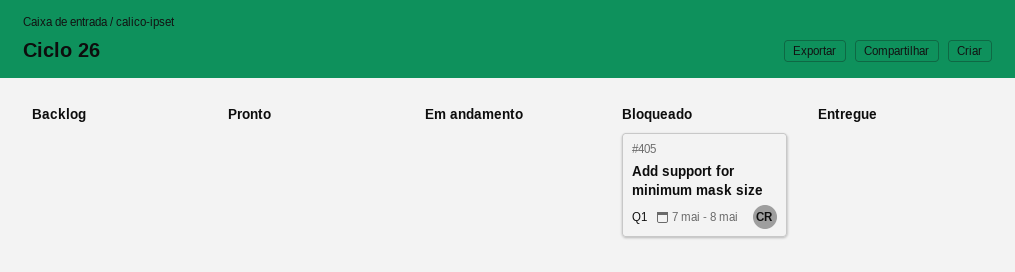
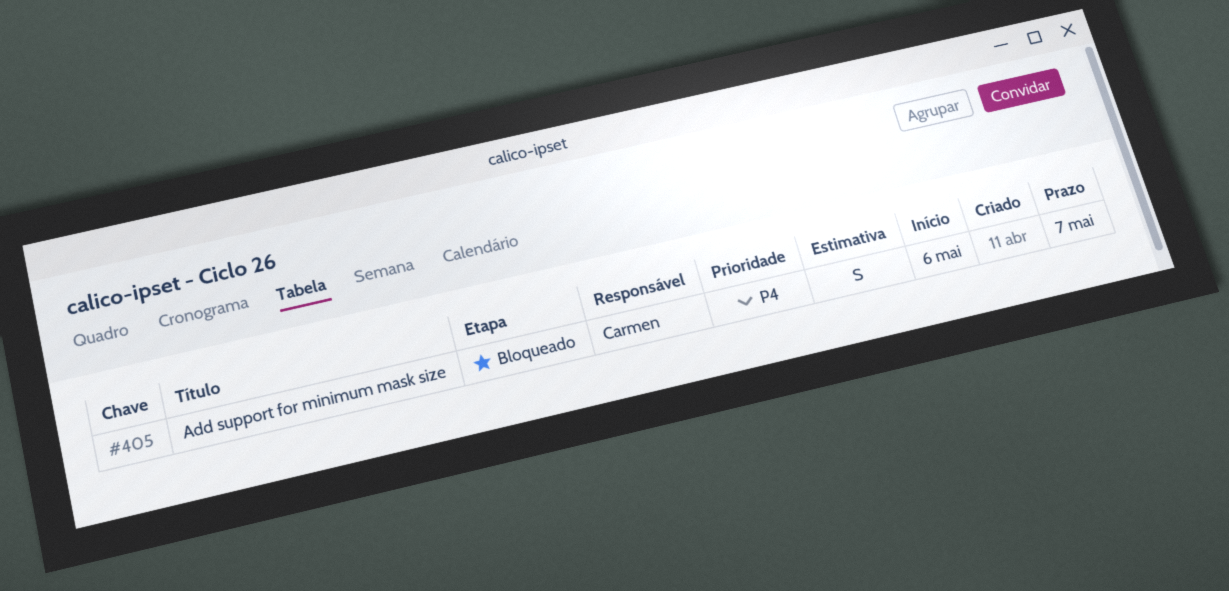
#405, start: May 7 -> May 6
#405, due: May 8 -> May 7

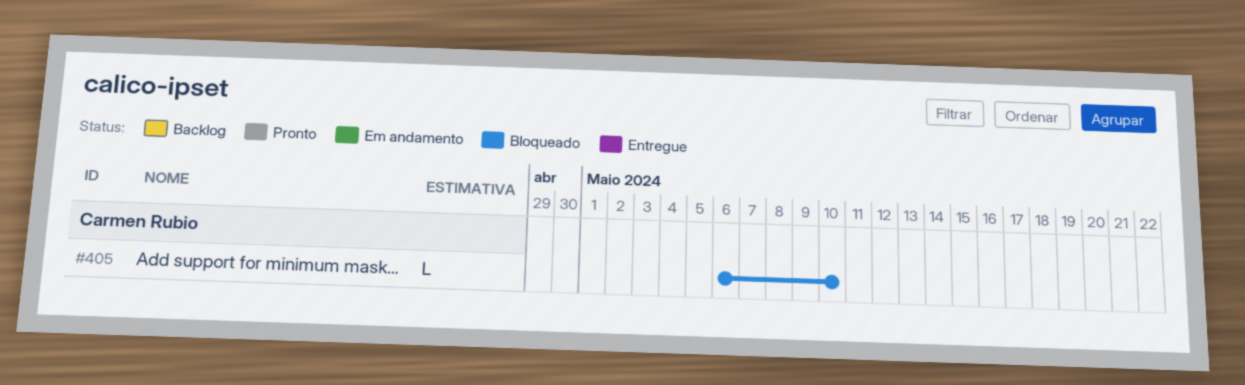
#405, estimate: S -> L
#405, due: May 7 -> May 10

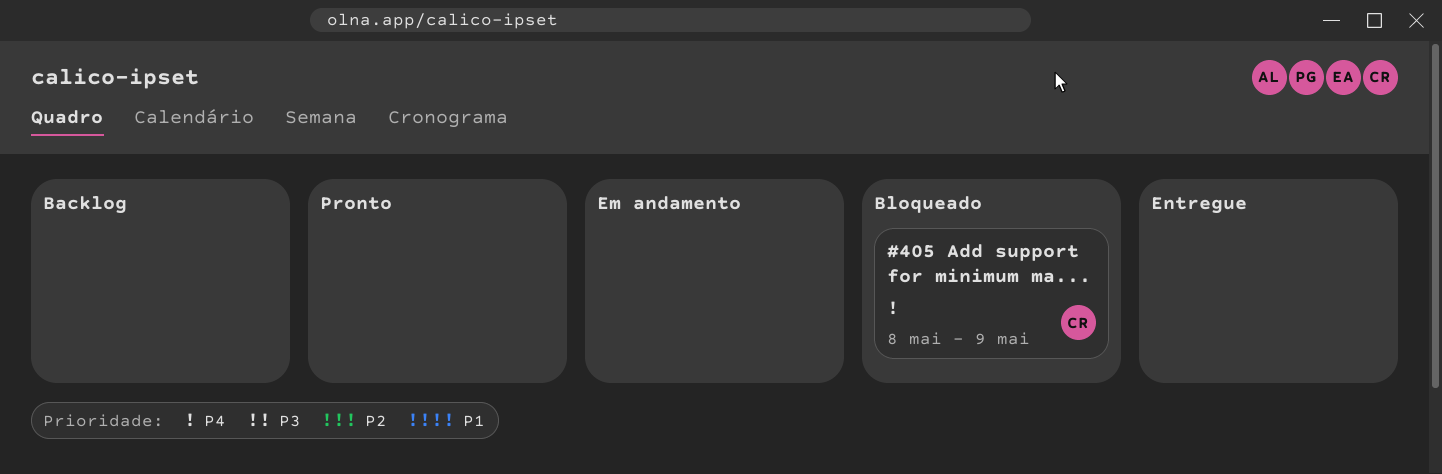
#405, start: May 6 -> May 8
#405, due: May 10 -> May 9

